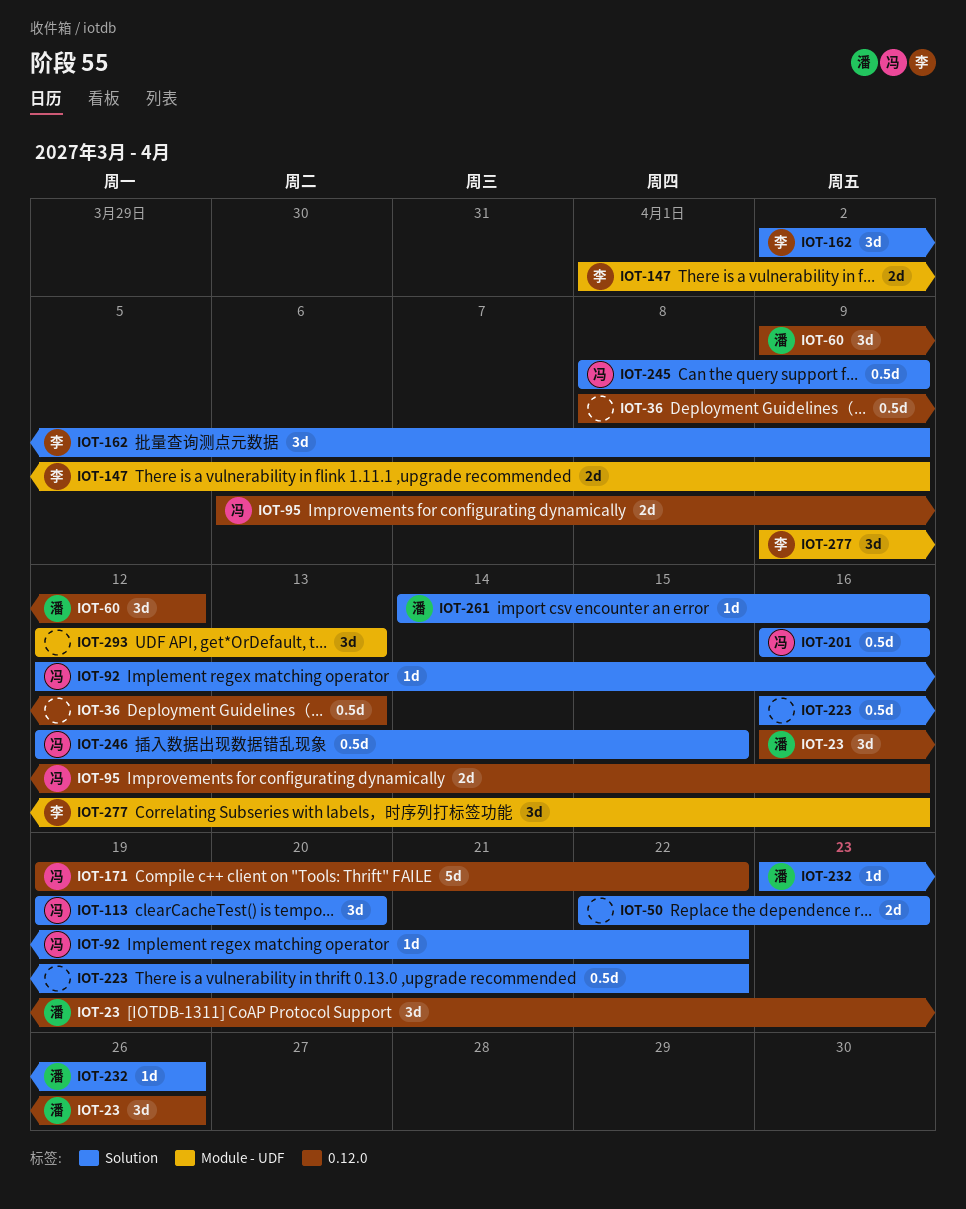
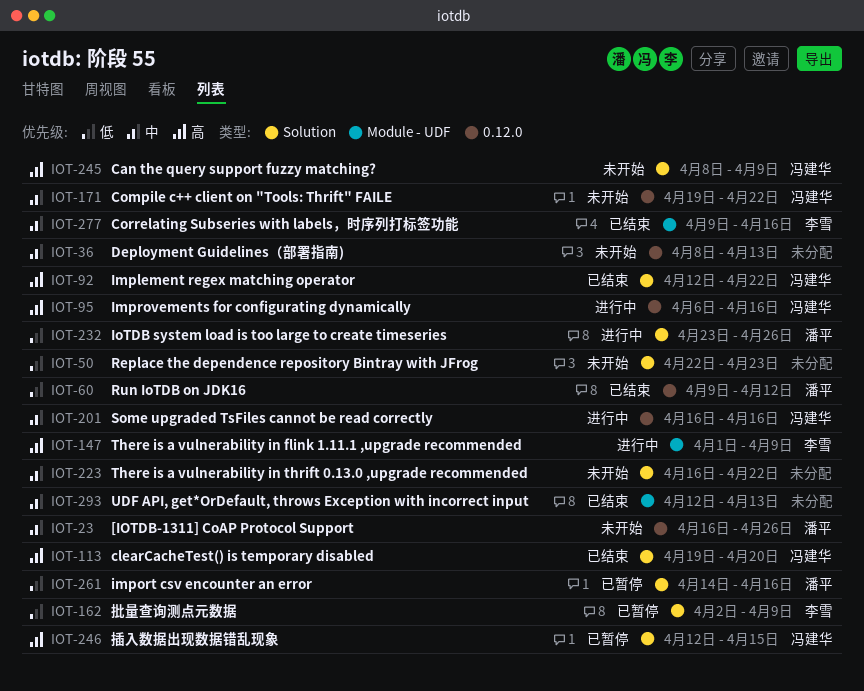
IOT-201, label: Solution -> 0.12.0

